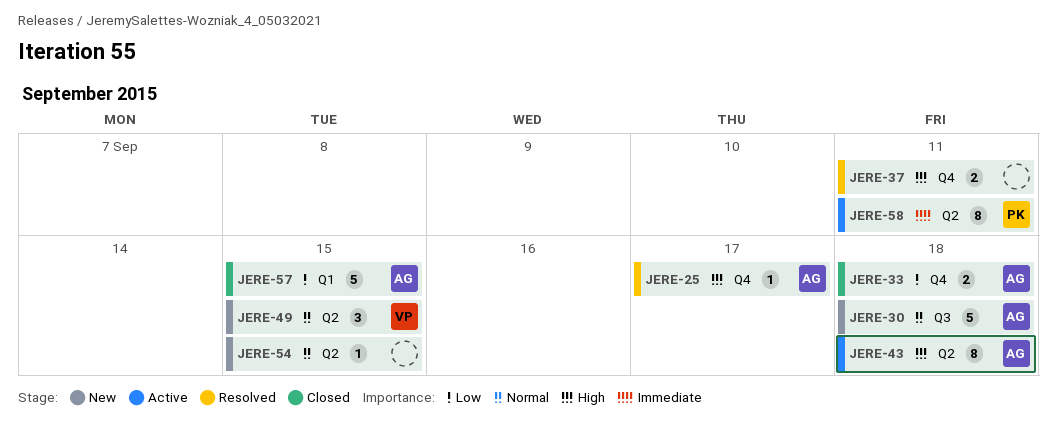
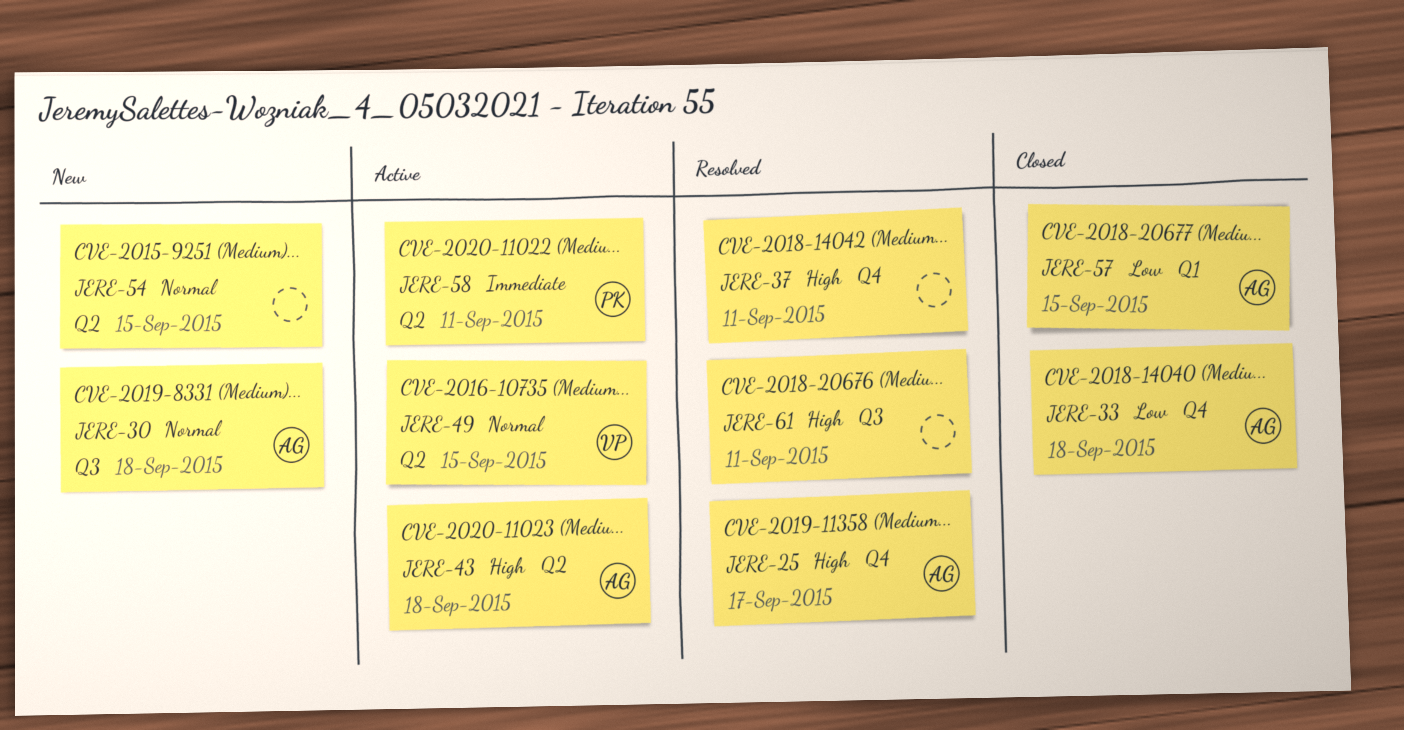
JERE-49, status: New -> Active
JERE-61: none -> present

